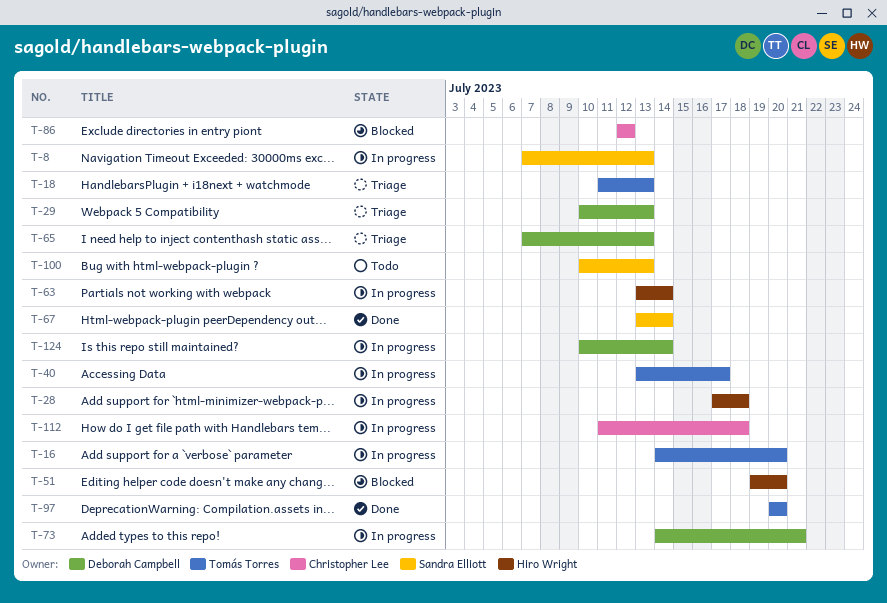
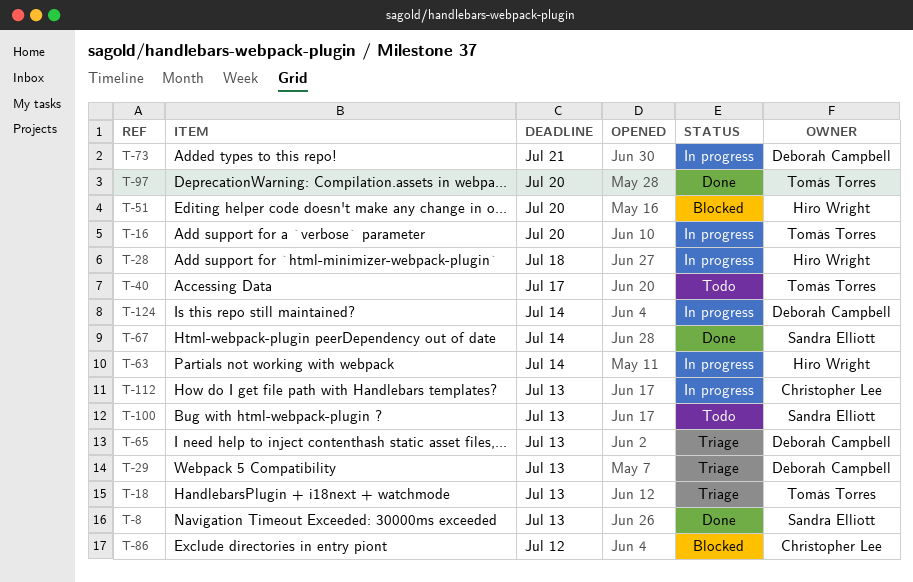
T-8, status: In progress -> Done
T-40, status: In progress -> Todo
T-112, due: Jul 18 -> Jul 13

